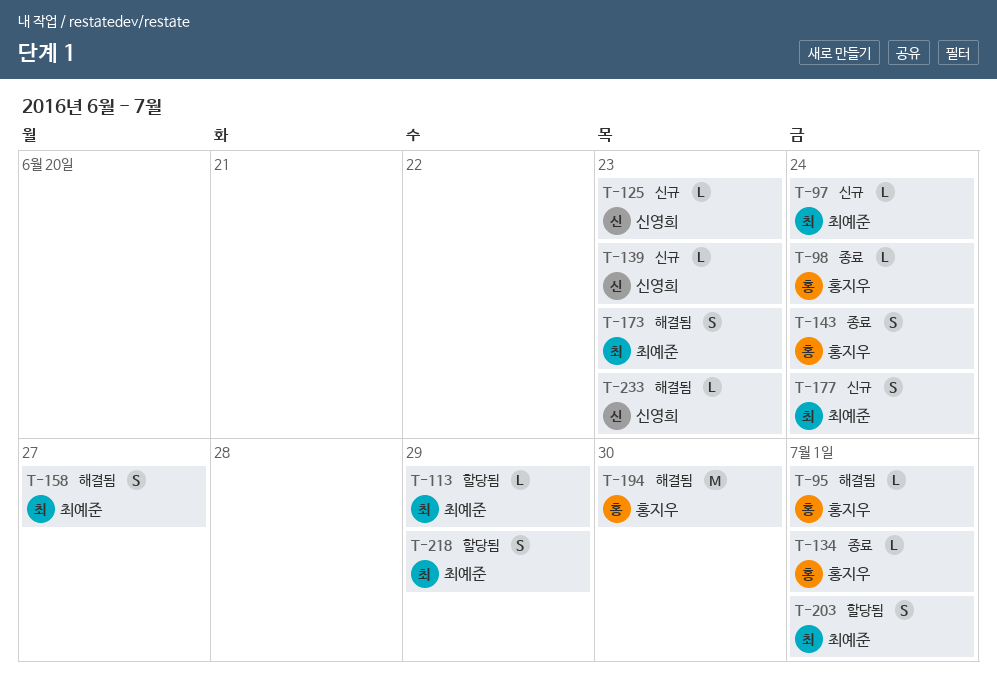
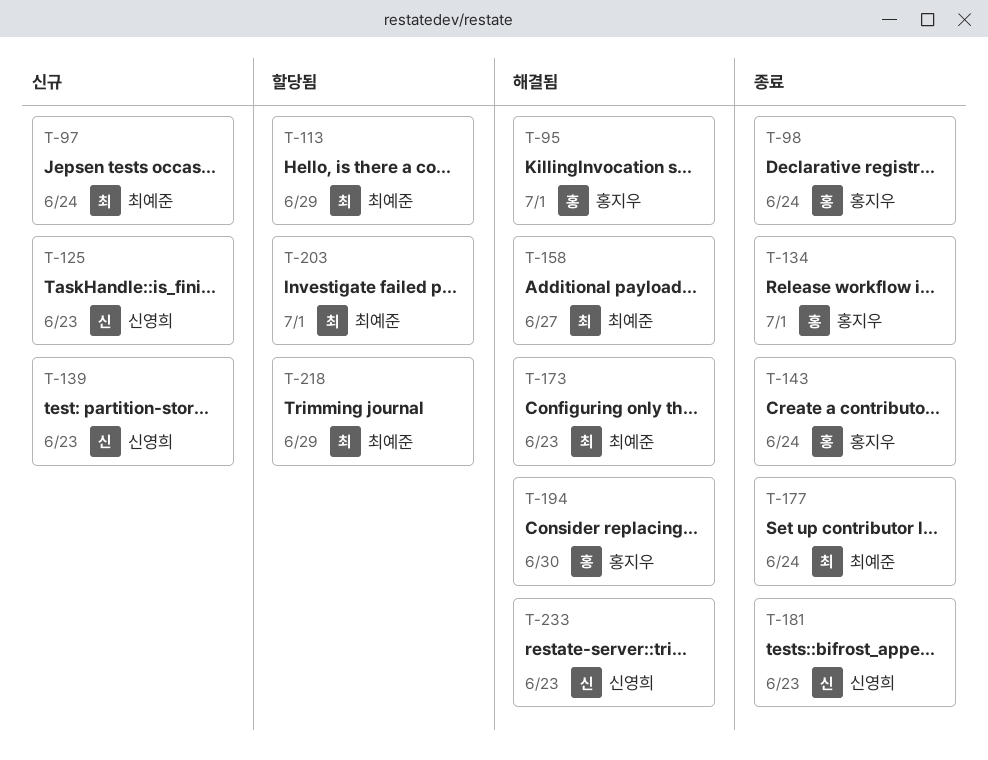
T-177, status: 신규 -> 종료
T-181: none -> present

